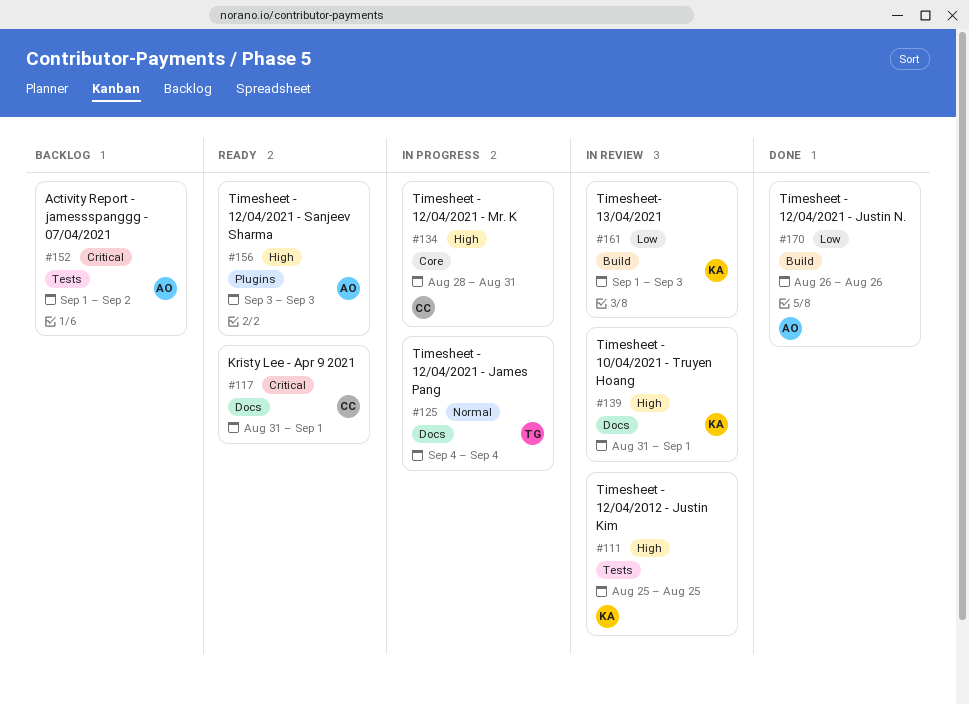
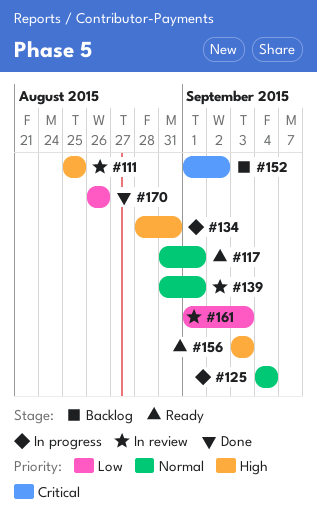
#117, priority: Critical -> Normal
#139, priority: High -> Normal

